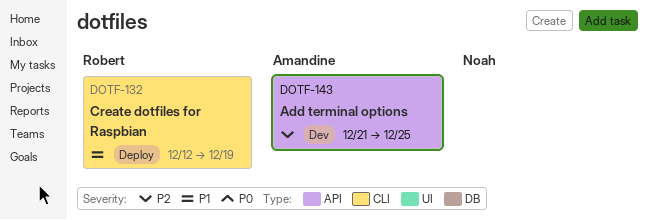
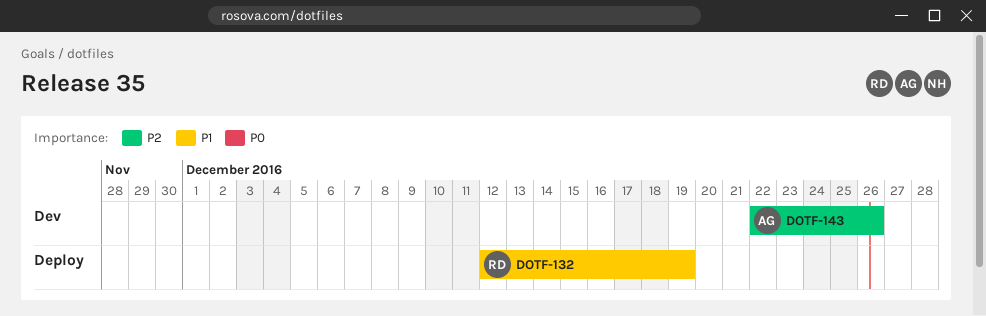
DOTF-143, start: Dec 21 -> Dec 22
DOTF-143, due: Dec 25 -> Dec 26

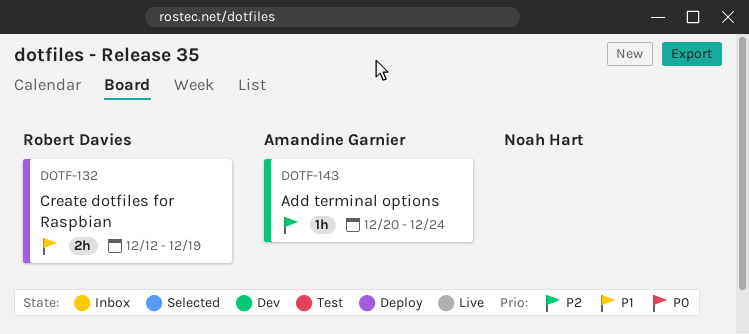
DOTF-143, start: Dec 22 -> Dec 20
DOTF-143, due: Dec 26 -> Dec 24

